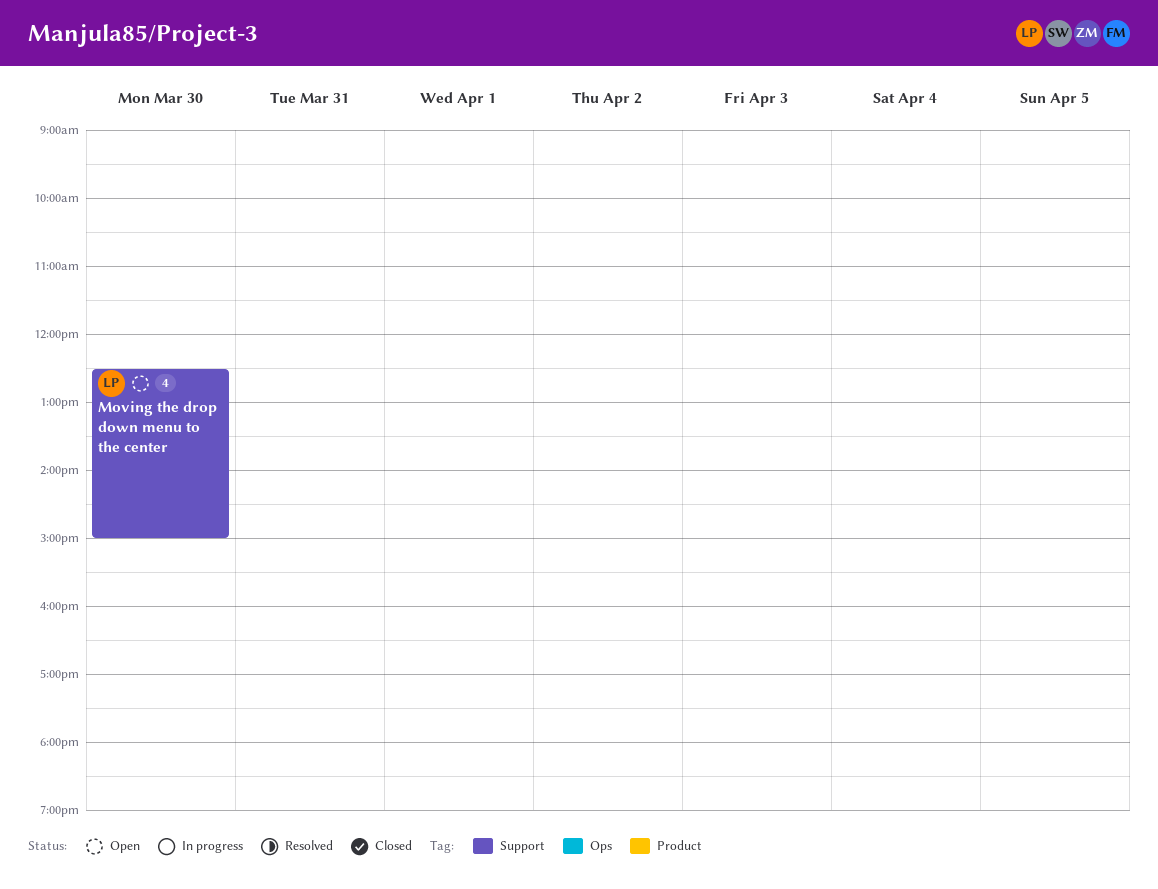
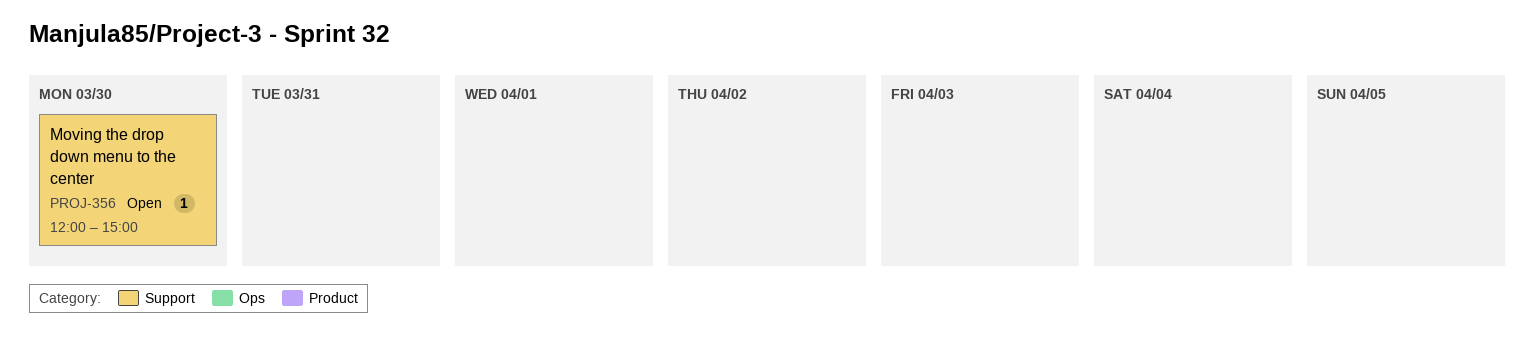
Moving the drop down menu to the center, estimate: 4 -> 1
Moving the drop down menu to the center, begins: 12:30 -> 12:00

